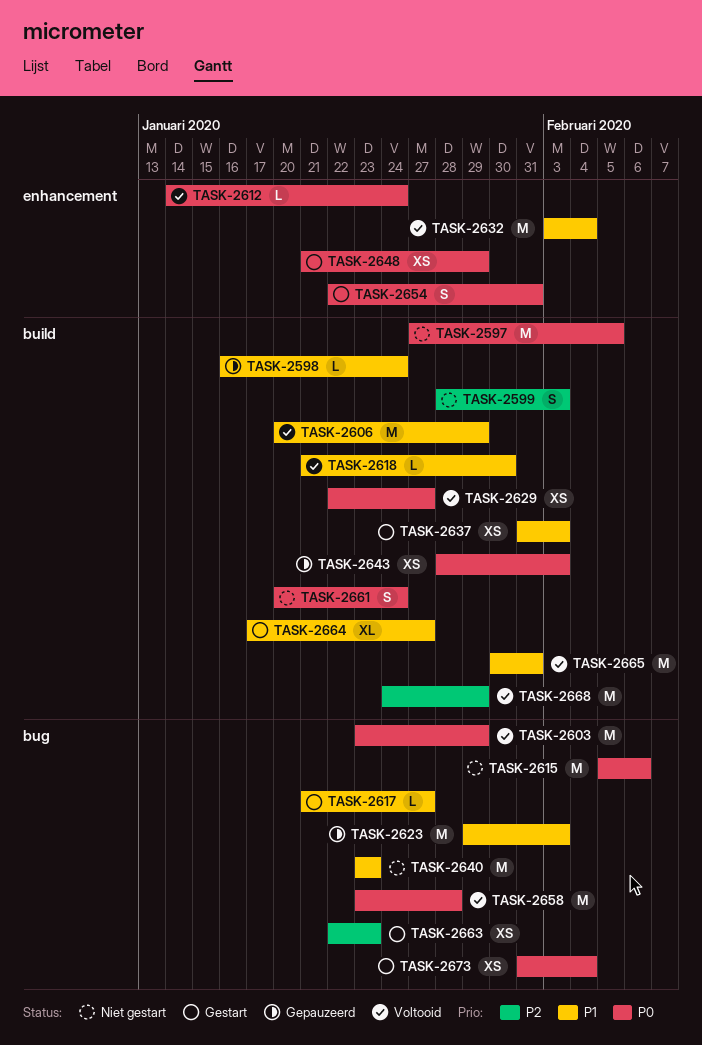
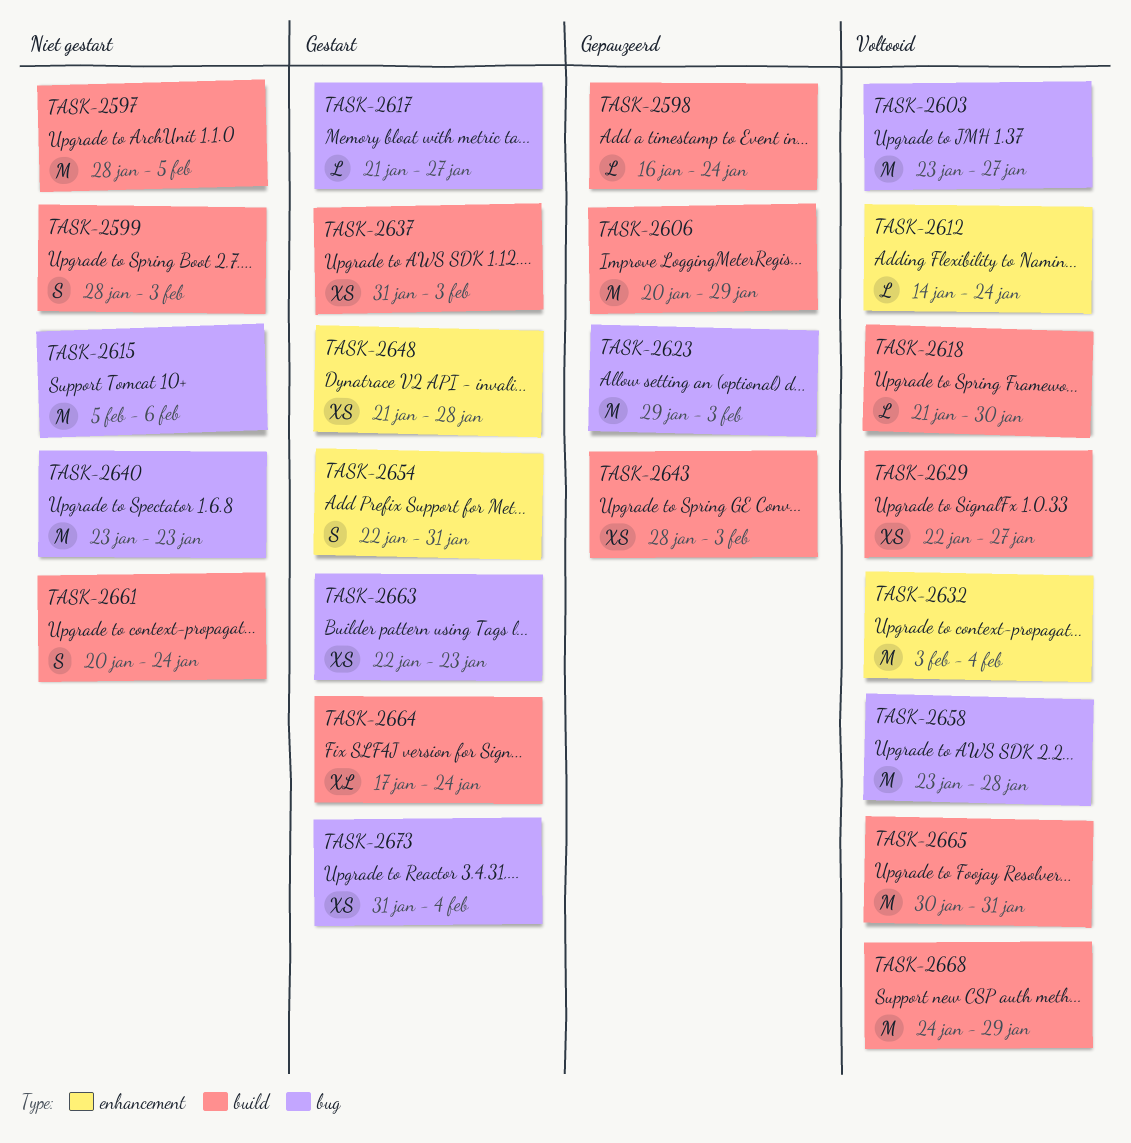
TASK-2597, start: Jan 27 -> Jan 28
TASK-2603, due: Jan 29 -> Jan 27
TASK-2606, status: Voltooid -> Gepauzeerd
TASK-2648, due: Jan 29 -> Jan 28
TASK-2664, due: Jan 27 -> Jan 24

